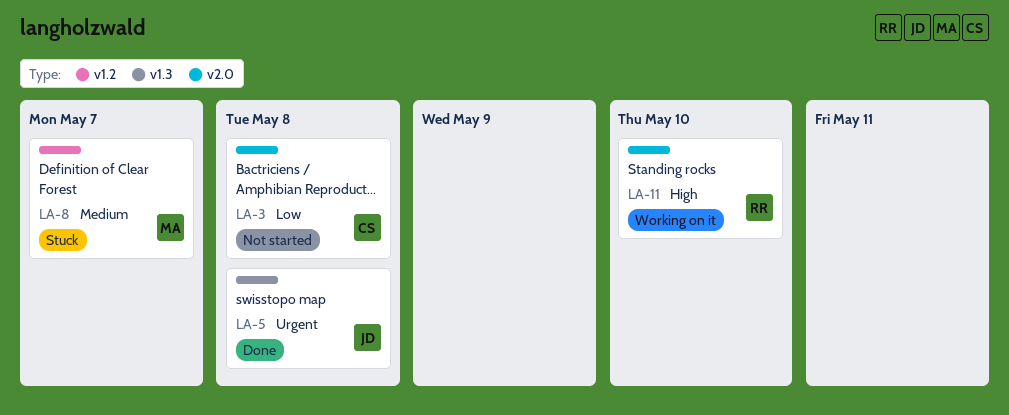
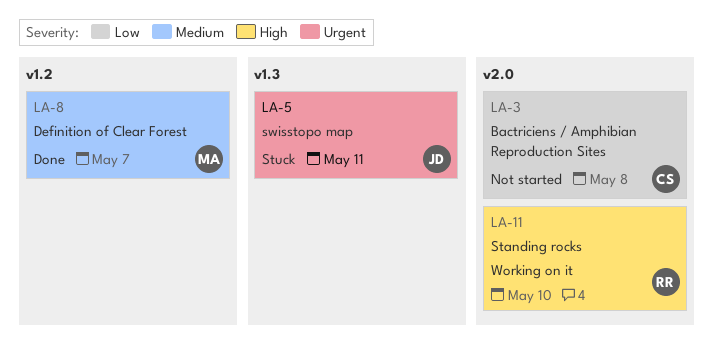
LA-5, status: Done -> Stuck
LA-5, due: May 8 -> May 11
LA-8, status: Stuck -> Done

